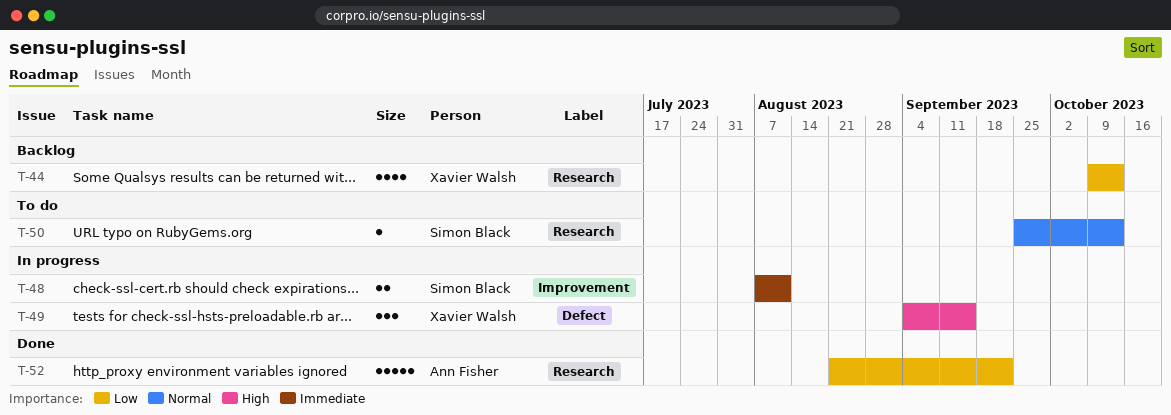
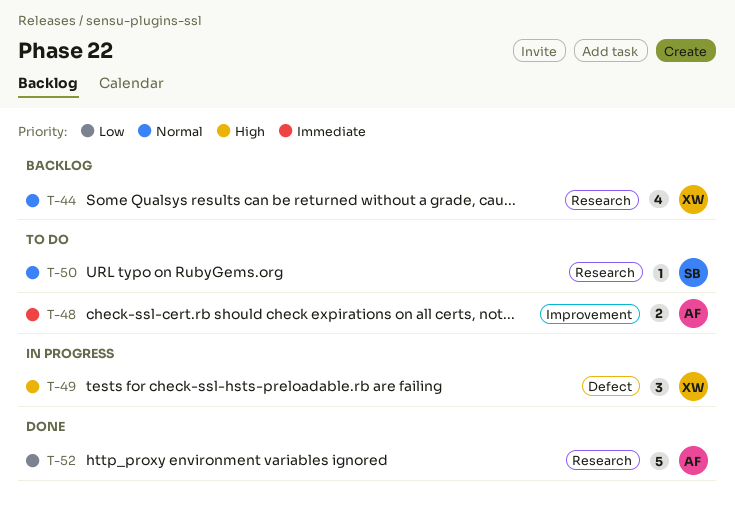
T-44, priority: Low -> Normal
T-48, status: In progress -> To do
T-48, owner: Simon Black -> Ann Fisher

